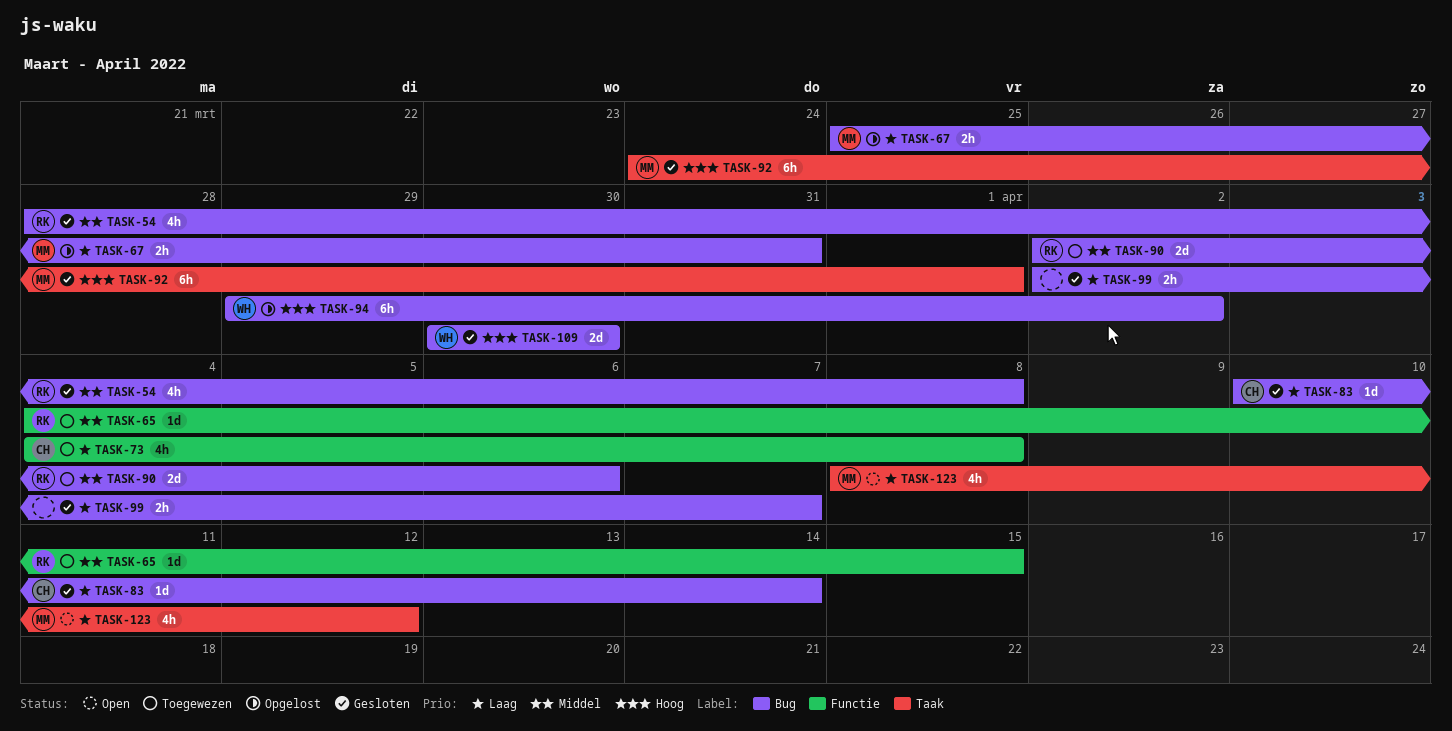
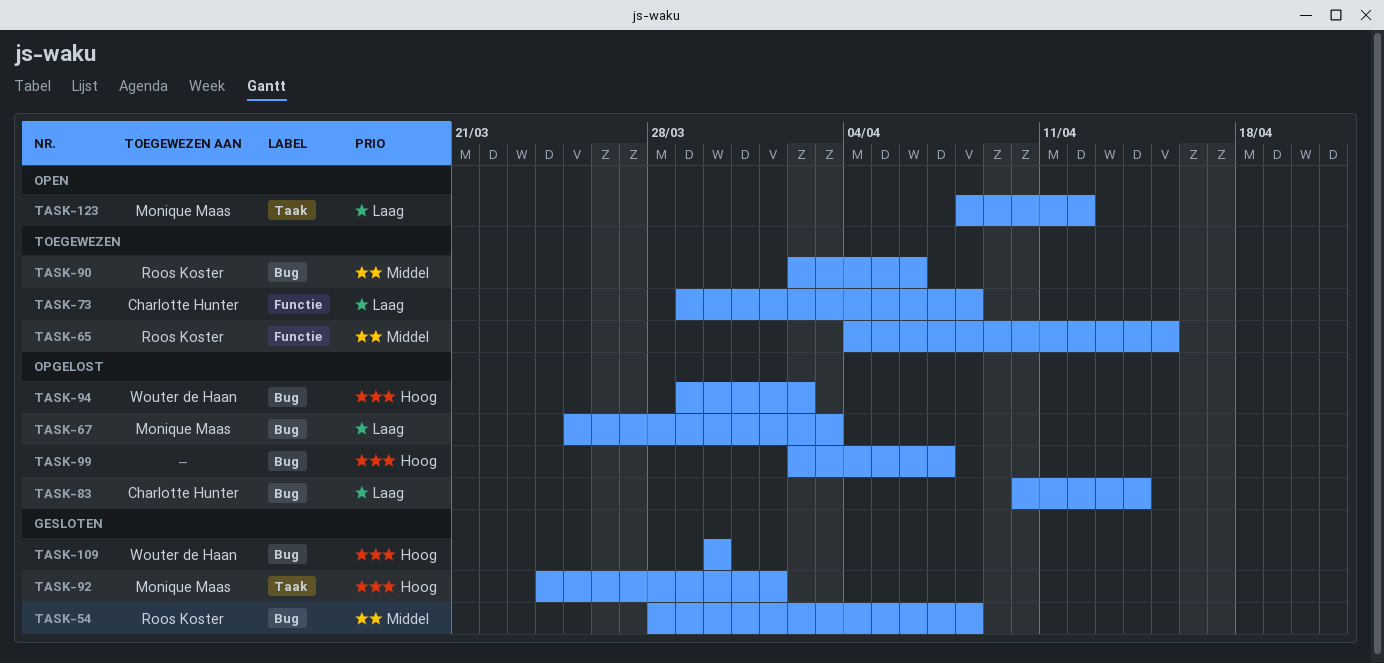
TASK-67, due: Mar 31 -> Apr 3
TASK-73, start: Apr 4 -> Mar 29
TASK-83, status: Gesloten -> Opgelost
TASK-99, status: Gesloten -> Opgelost
TASK-99, priority: Laag -> Hoog

